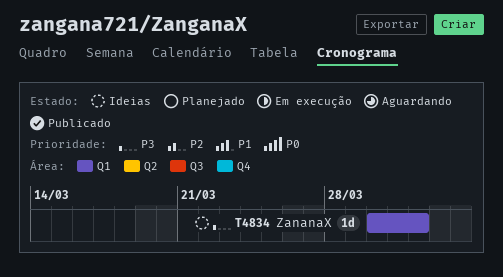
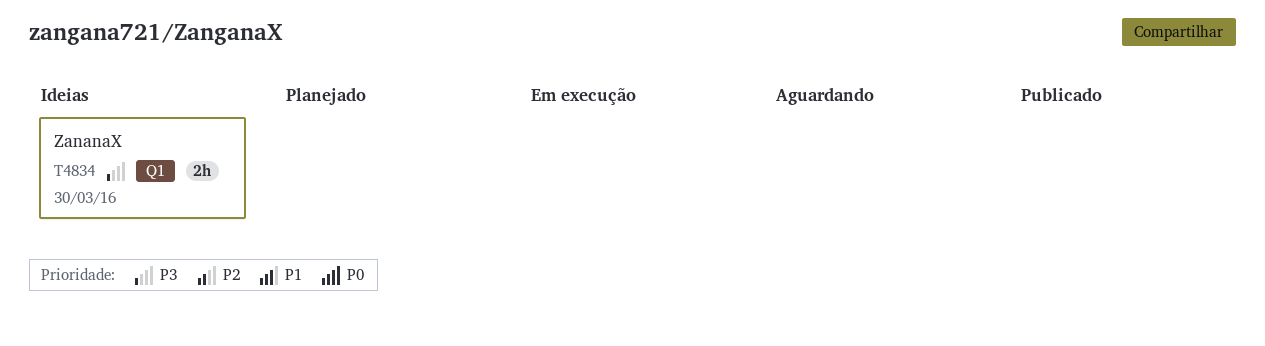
T4834, estimate: 1d -> 2h
T4834, due: Apr 1 -> Mar 30

